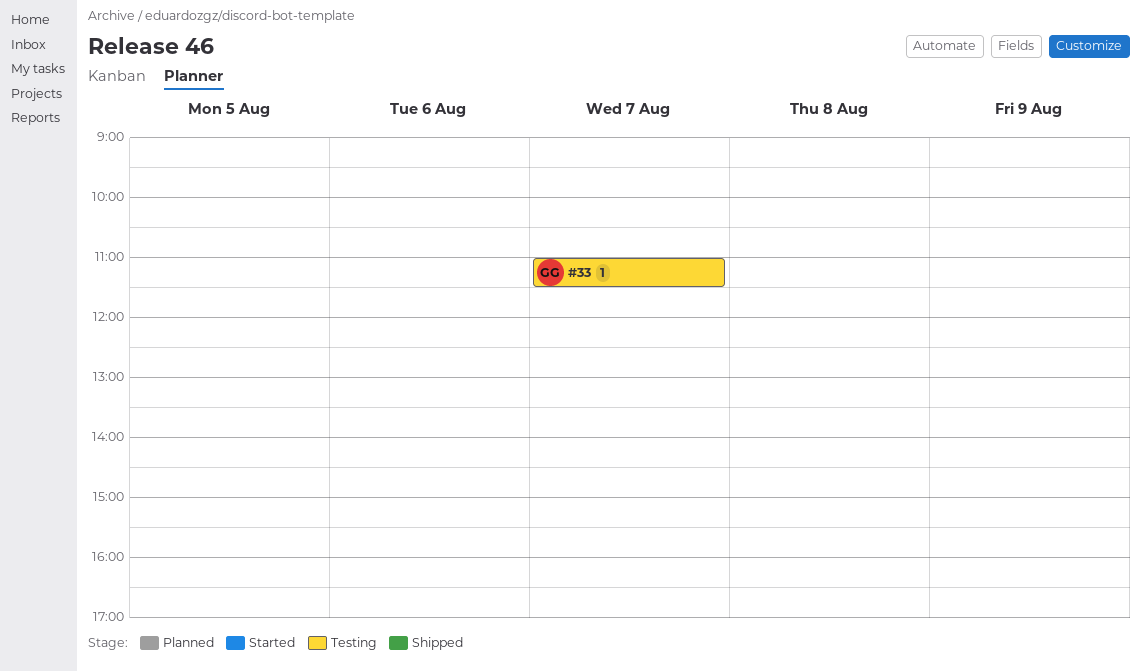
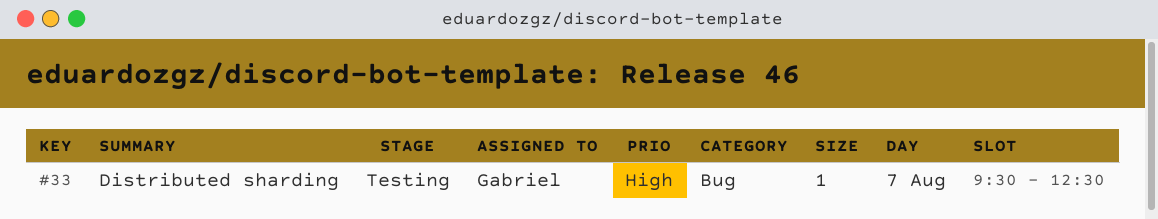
#33, begins: 11:00 -> 09:30
#33, ends: 11:30 -> 12:30

